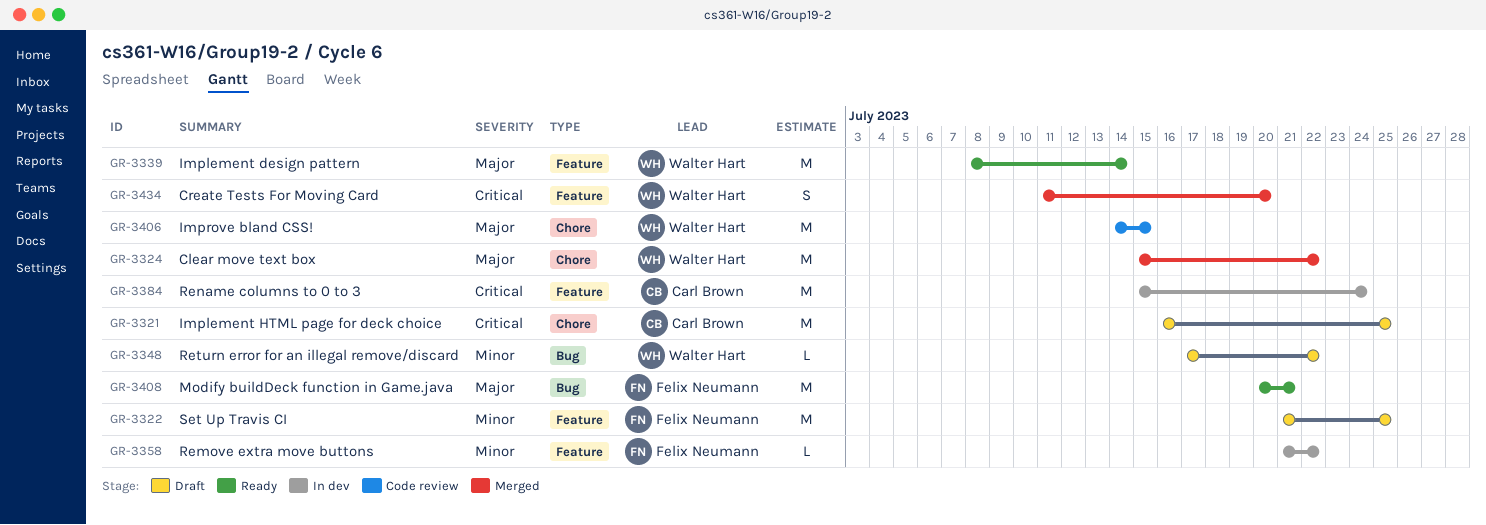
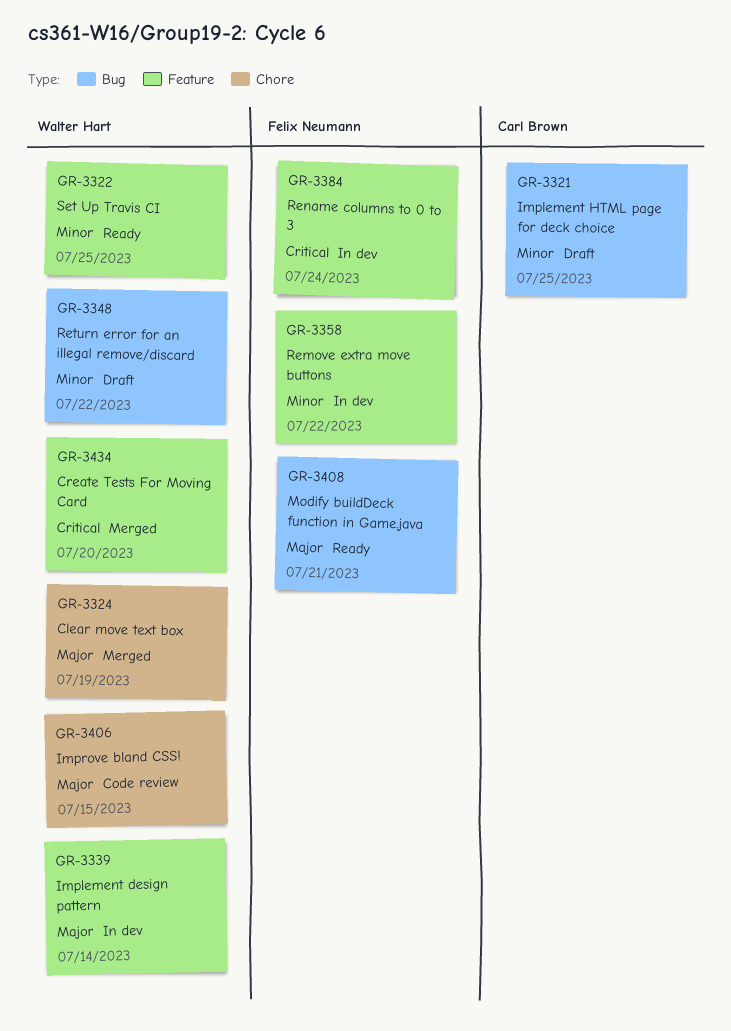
GR-3321, priority: Critical -> Minor
GR-3321, label: Chore -> Bug
GR-3322, status: Draft -> Ready
GR-3322, owner: Felix Neumann -> Walter Hart
GR-3324, due: Jul 22 -> Jul 19
GR-3339, status: Ready -> In dev
GR-3384, owner: Carl Brown -> Felix Neumann

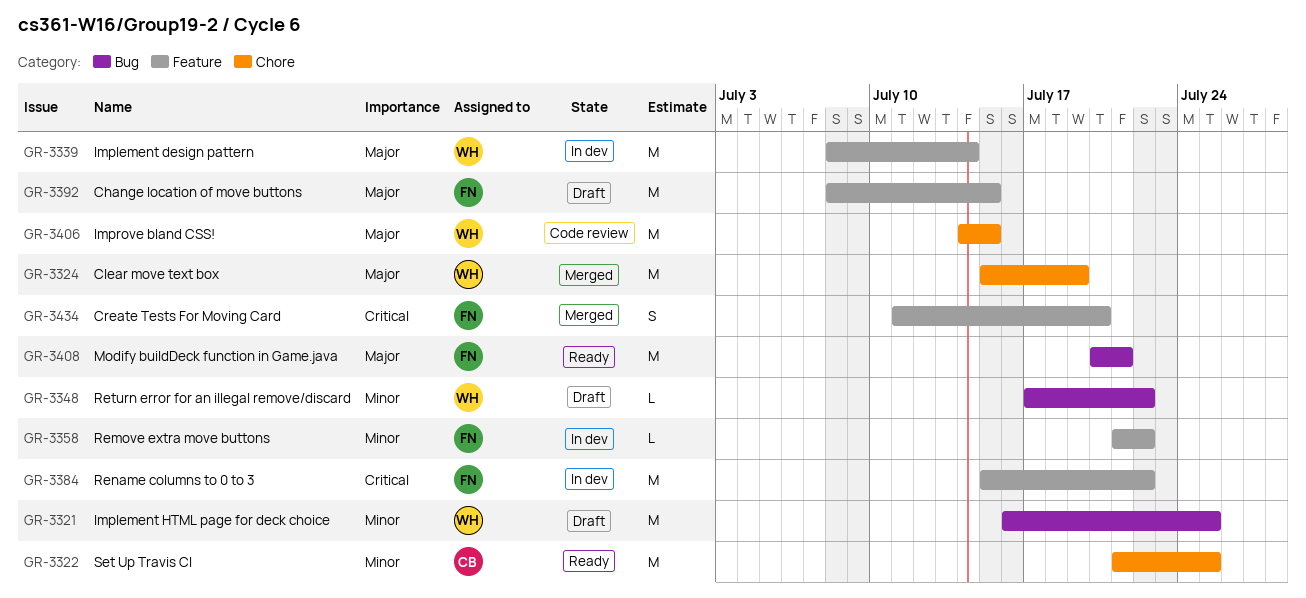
GR-3321, owner: Carl Brown -> Walter Hart
GR-3322, owner: Walter Hart -> Carl Brown
GR-3322, label: Feature -> Chore
GR-3384, due: Jul 24 -> Jul 22
GR-3392: none -> present
GR-3434, owner: Walter Hart -> Felix Neumann

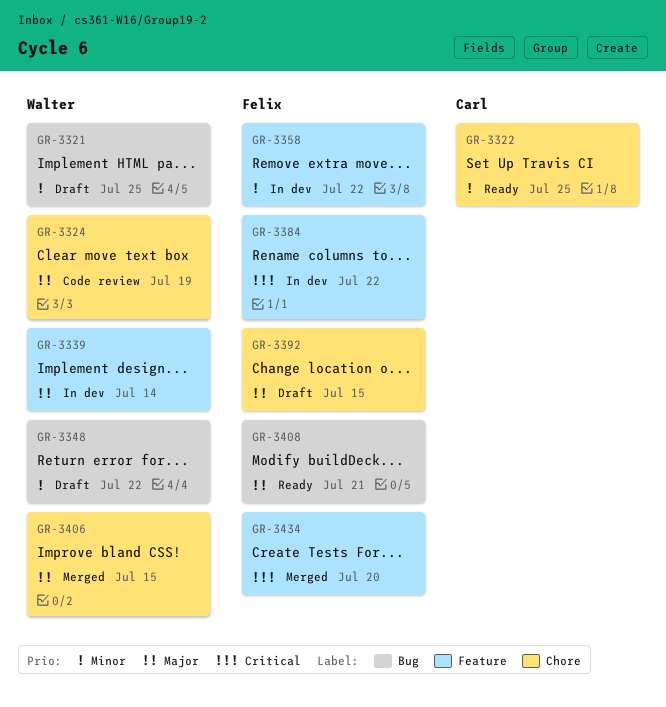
GR-3324, status: Merged -> Code review
GR-3392, label: Feature -> Chore
GR-3406, status: Code review -> Merged

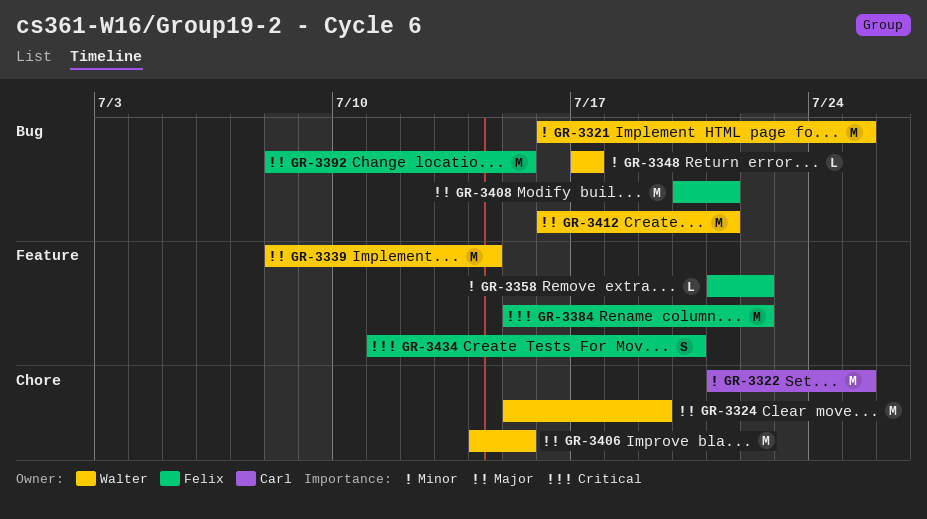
GR-3348, due: Jul 22 -> Jul 17
GR-3392, label: Chore -> Bug
GR-3412: none -> present

